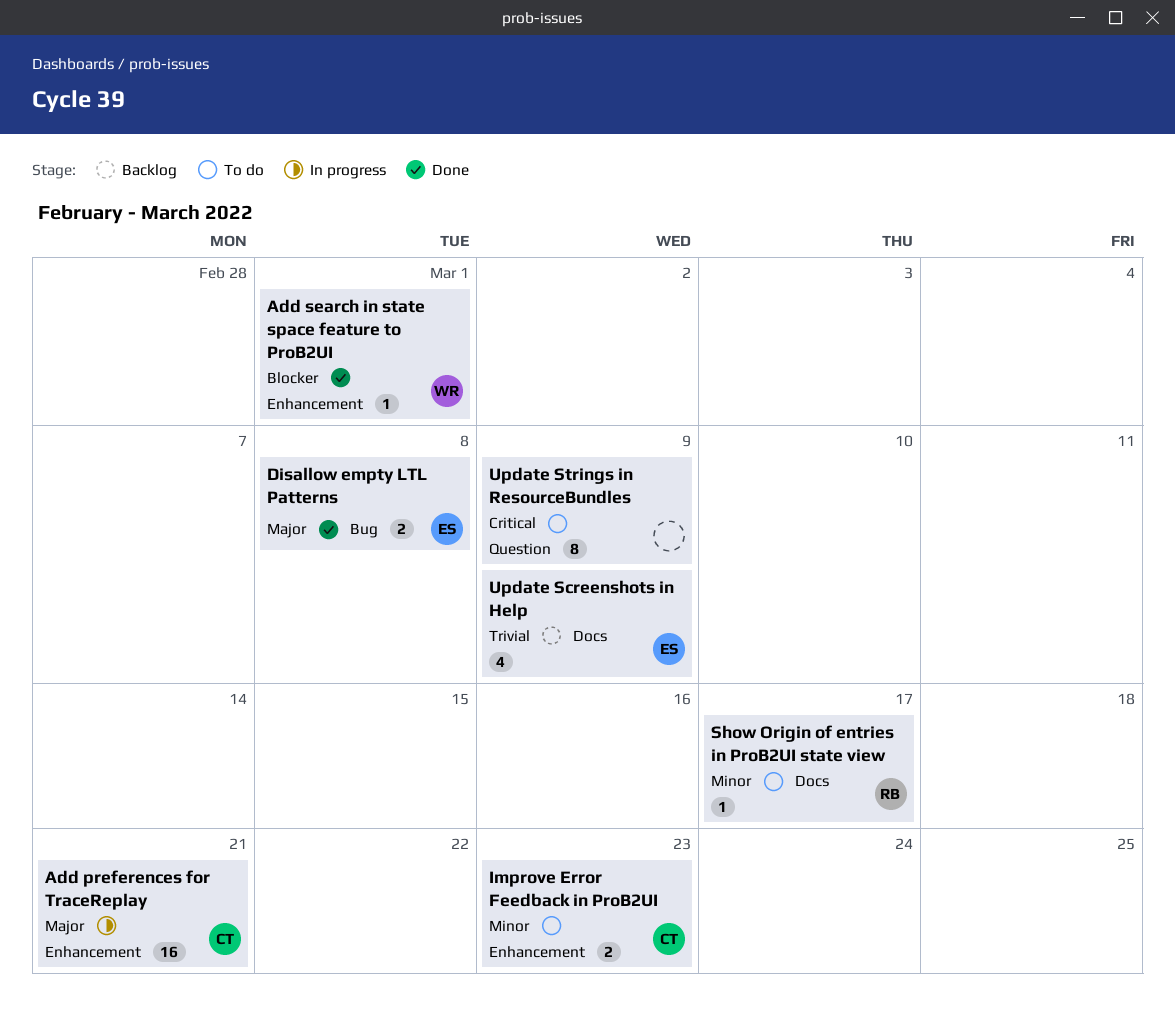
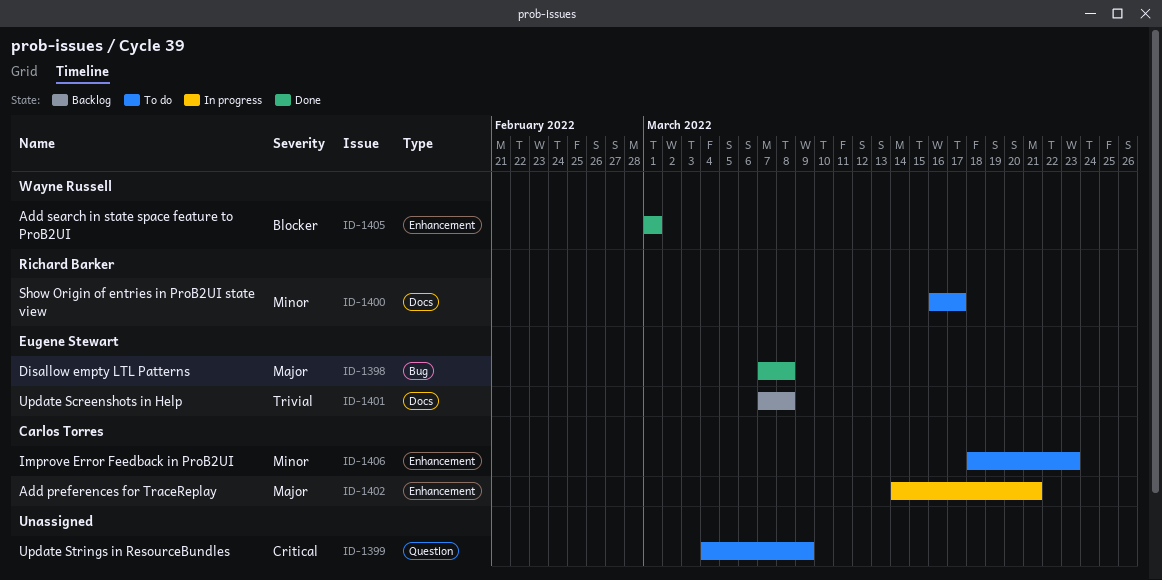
Update Screenshots in Help, due: Mar 9 -> Mar 8

